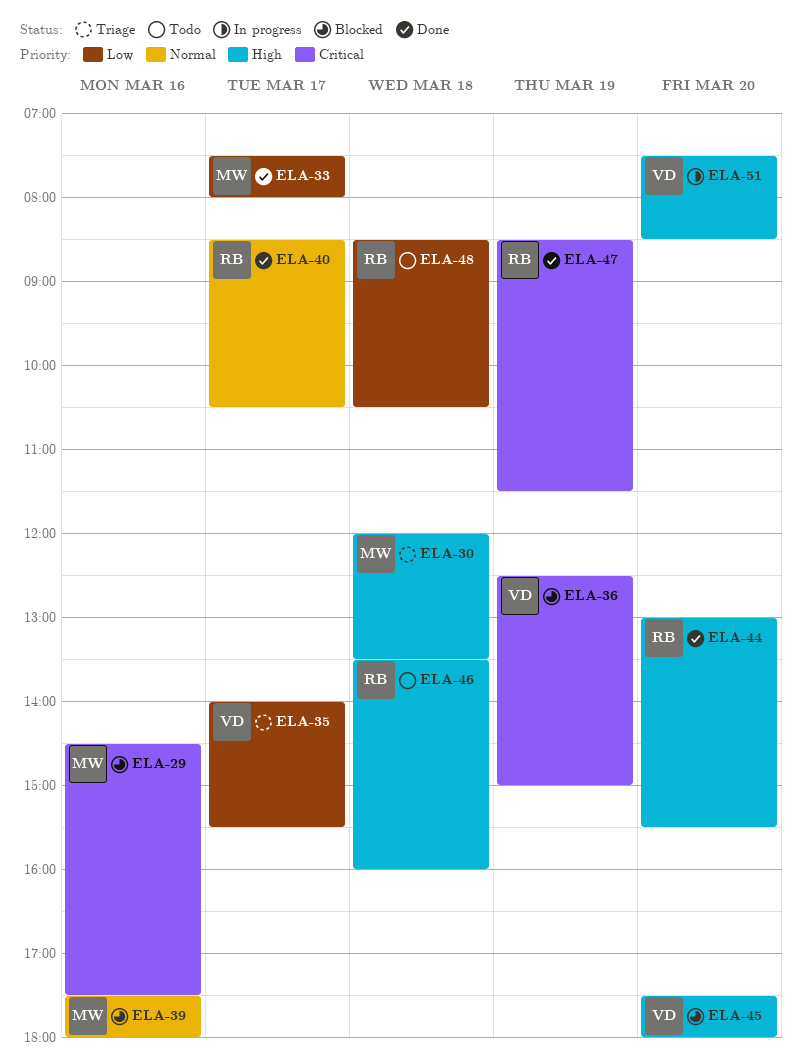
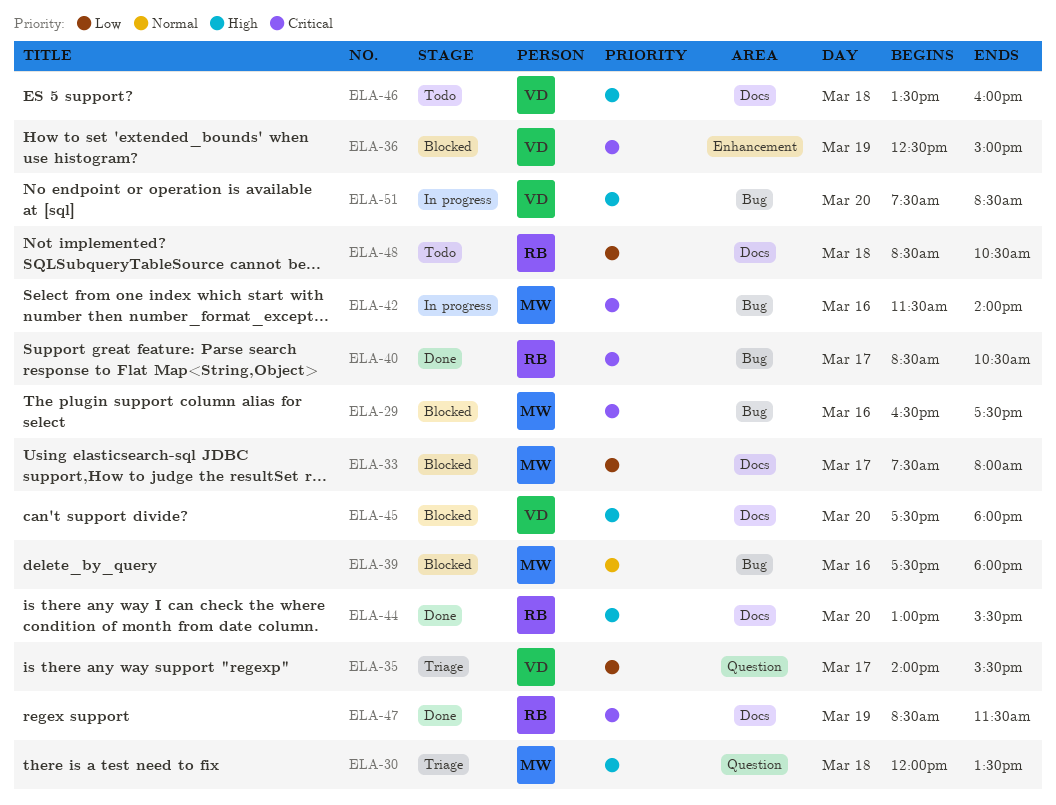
ELA-29, begins: 14:30 -> 16:30
ELA-33, status: Done -> Blocked
ELA-40, priority: Normal -> Critical
ELA-42: none -> present
ELA-46, owner: RB -> VD

